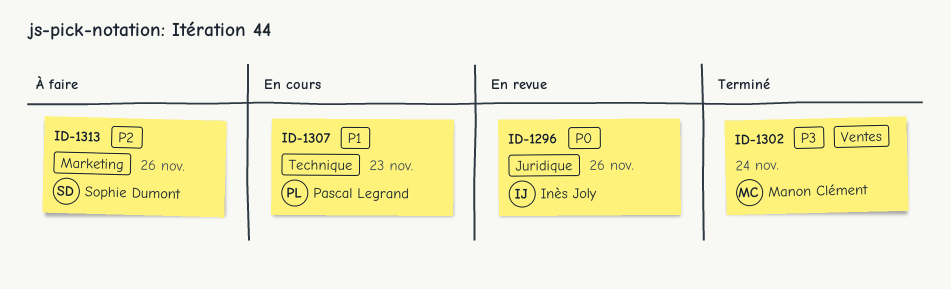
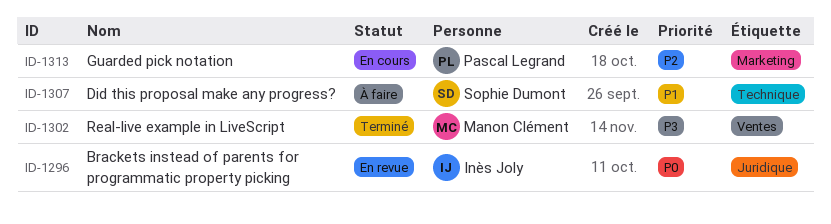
ID-1307, status: En cours -> À faire
ID-1307, owner: Pascal Legrand -> Sophie Dumont
ID-1313, status: À faire -> En cours
ID-1313, owner: Sophie Dumont -> Pascal Legrand

